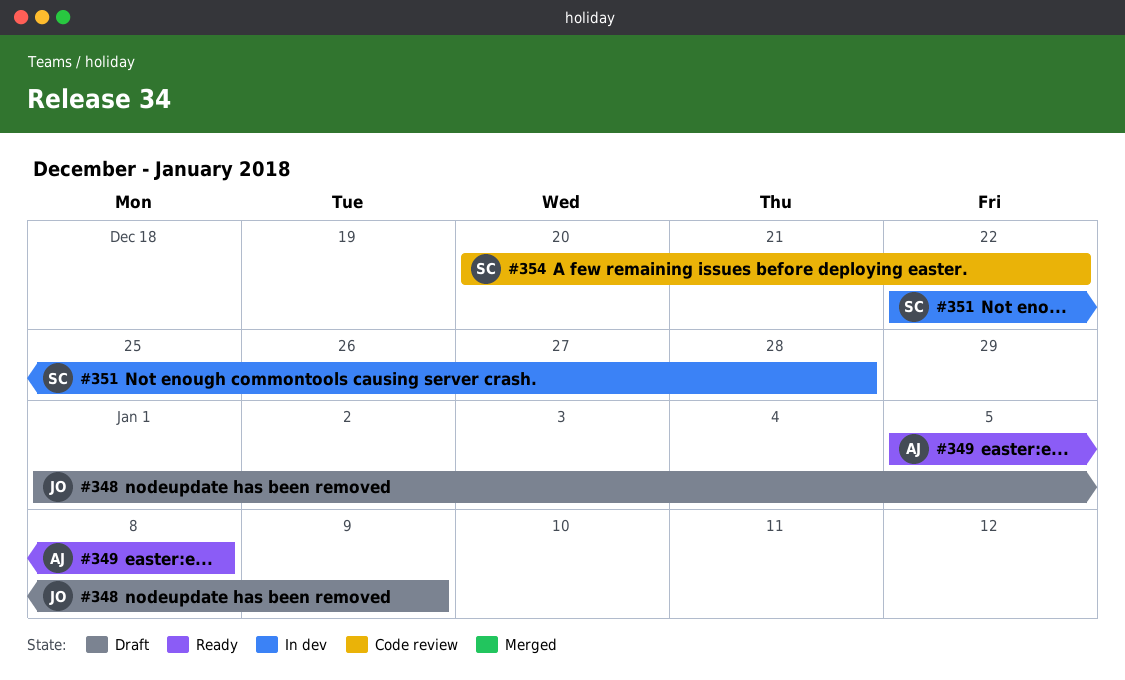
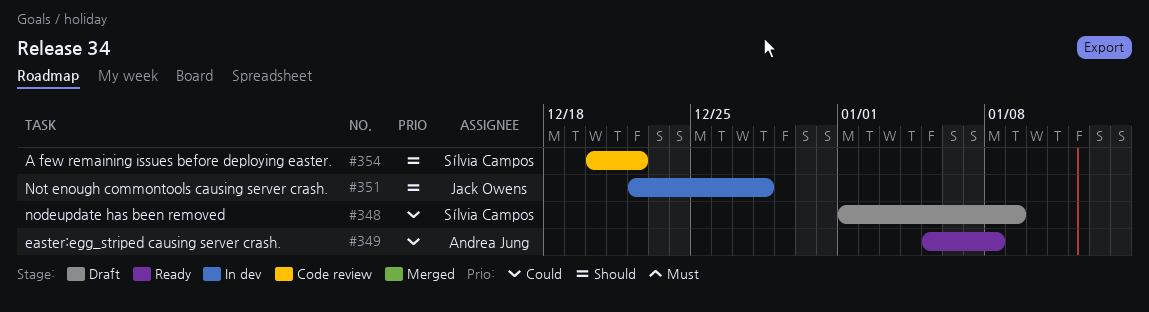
#348, owner: Jack Owens -> Sílvia Campos
#351, owner: Sílvia Campos -> Jack Owens

